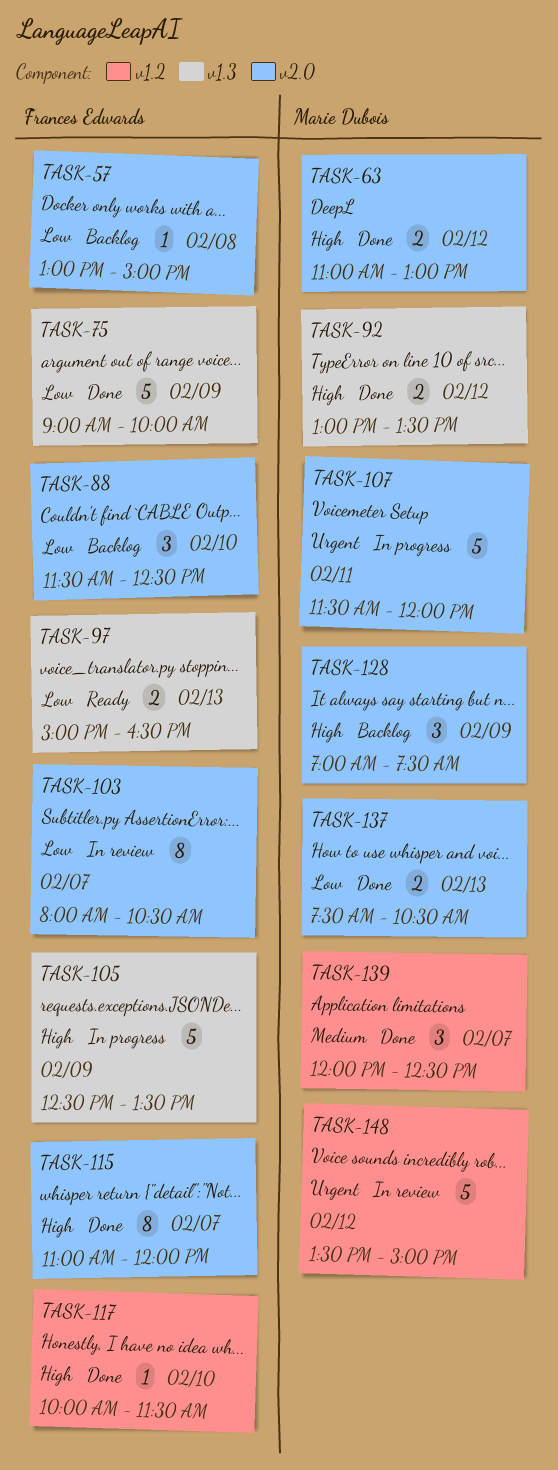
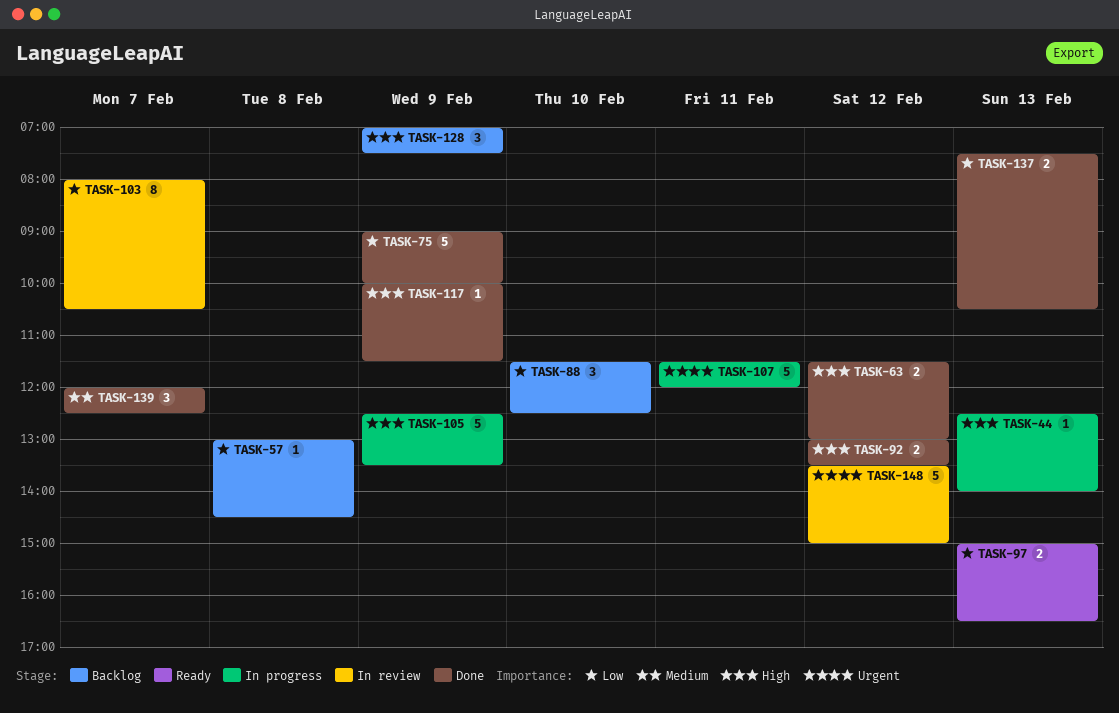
TASK-44: none -> present
TASK-57, ends: 15:00 -> 14:30
TASK-63, begins: 11:00 -> 11:30
TASK-115: present -> none
TASK-117, day: Feb 10 -> Feb 9

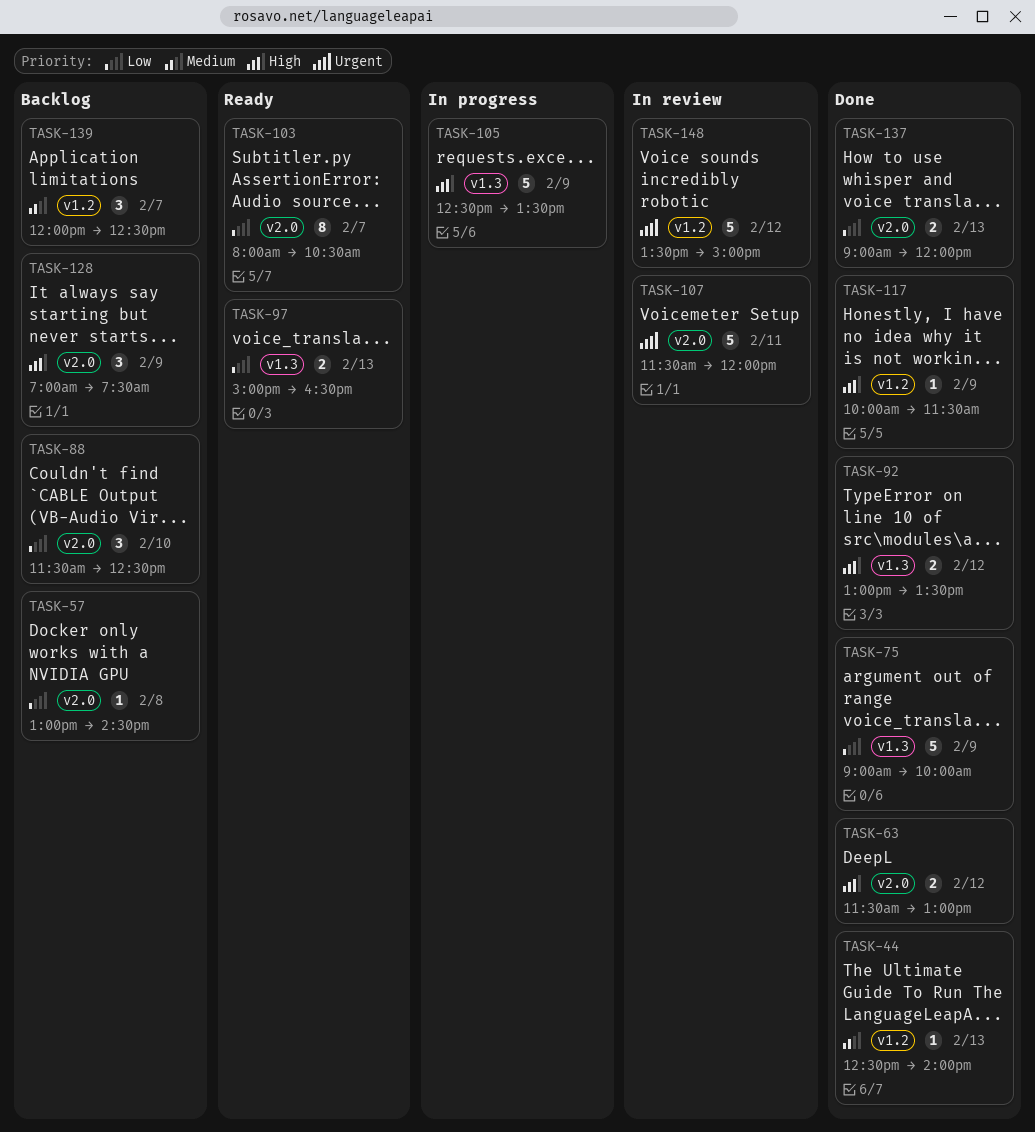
TASK-44, status: In progress -> Done
TASK-44, priority: High -> Medium
TASK-103, status: In review -> Ready
TASK-107, status: In progress -> In review
TASK-137, begins: 07:30 -> 09:00
TASK-137, ends: 10:30 -> 12:00
TASK-139, status: Done -> Backlog

